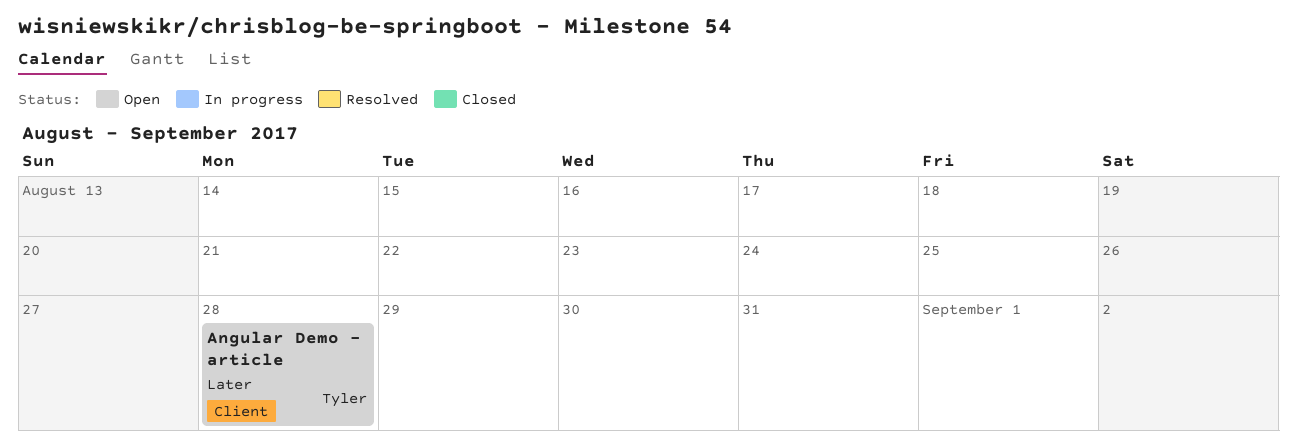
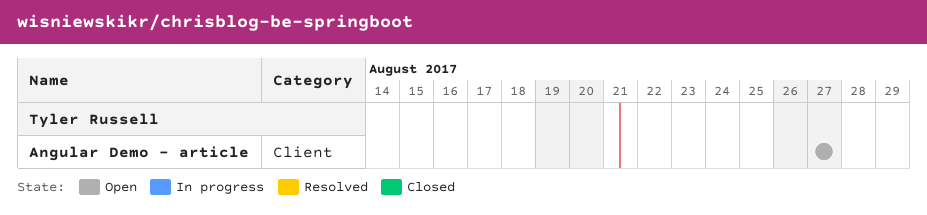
Angular Demo - article, due: Aug 28 -> Aug 27

